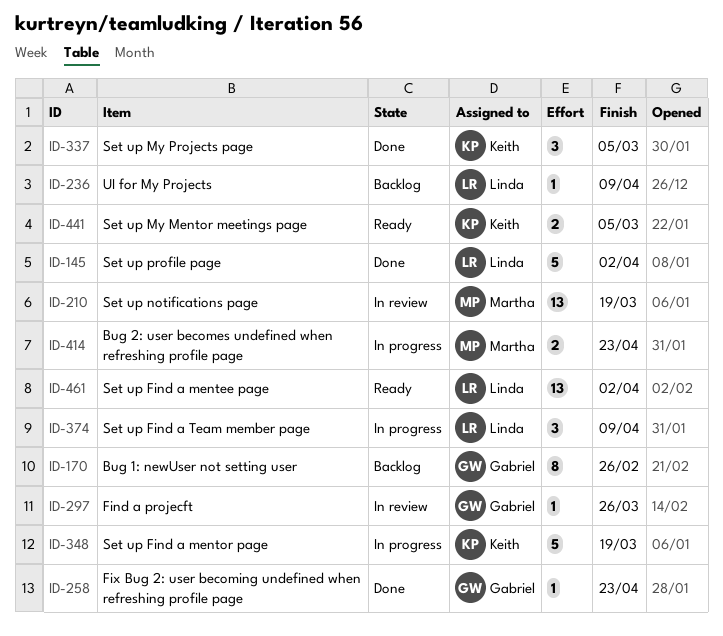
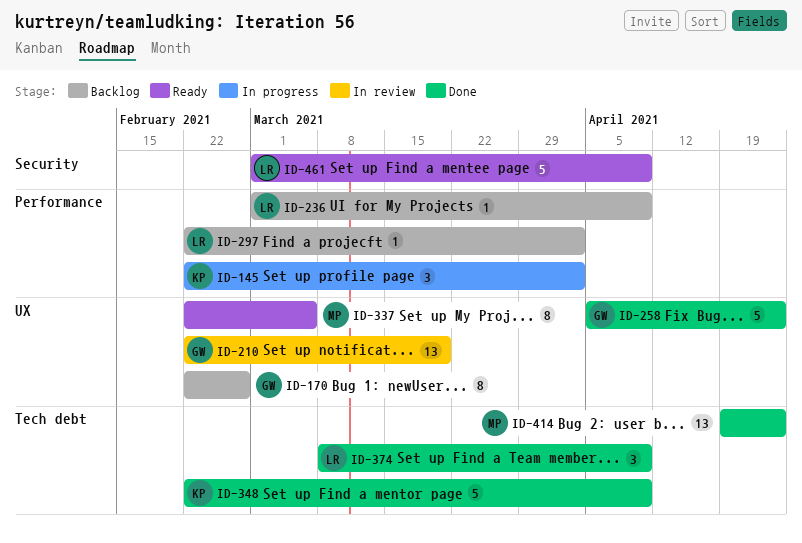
ID-145, status: Done -> In progress
ID-145, owner: Linda -> Keith
ID-145, estimate: 5 -> 3
ID-210, owner: Martha -> Gabriel
ID-258, estimate: 1 -> 5
ID-297, status: In review -> Backlog
ID-297, owner: Gabriel -> Linda
ID-297, due: Mar 26 -> Apr 2
ID-337, status: Done -> Ready
ID-337, owner: Keith -> Martha
ID-337, estimate: 3 -> 8
ID-348, status: In progress -> Done
ID-348, due: Mar 19 -> Apr 9
ID-374, status: In progress -> Done
ID-414, status: In progress -> Done
ID-414, estimate: 2 -> 13
ID-441: present -> none
ID-461, estimate: 13 -> 5
ID-461, due: Apr 2 -> Apr 9

